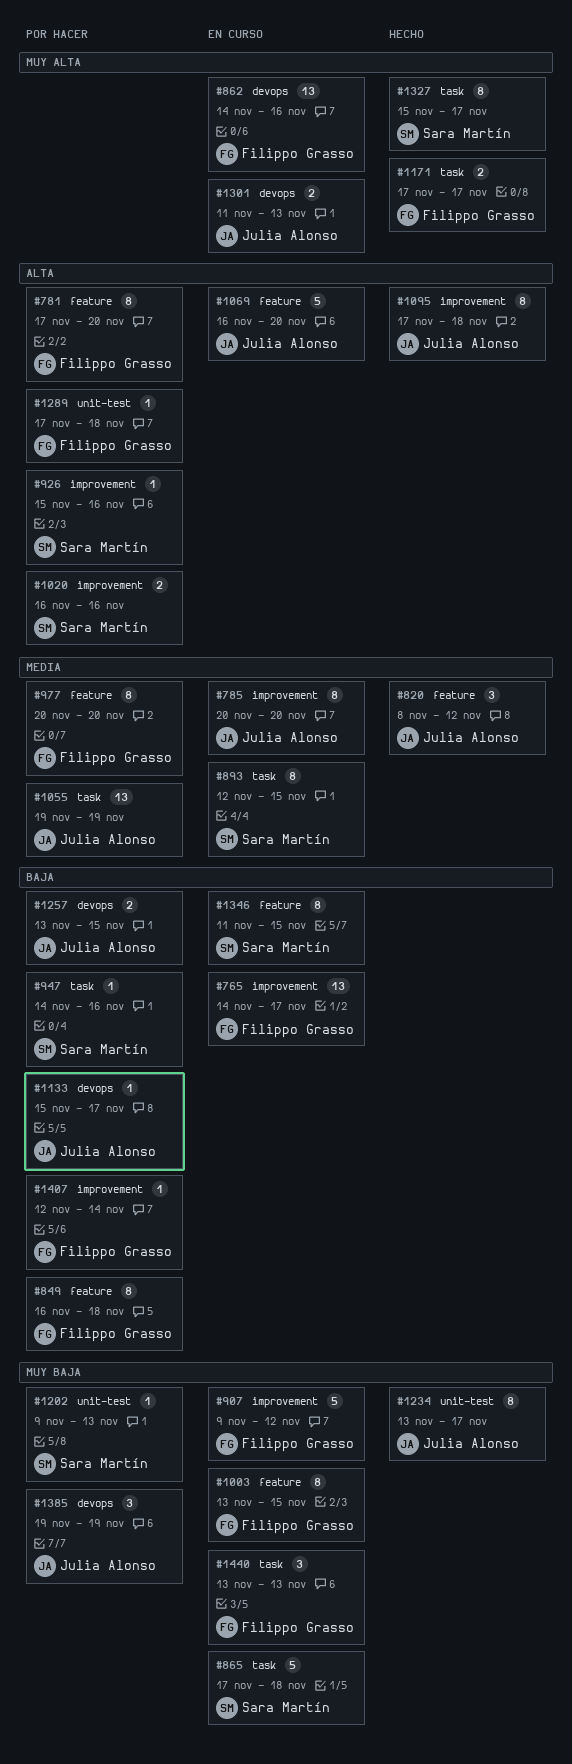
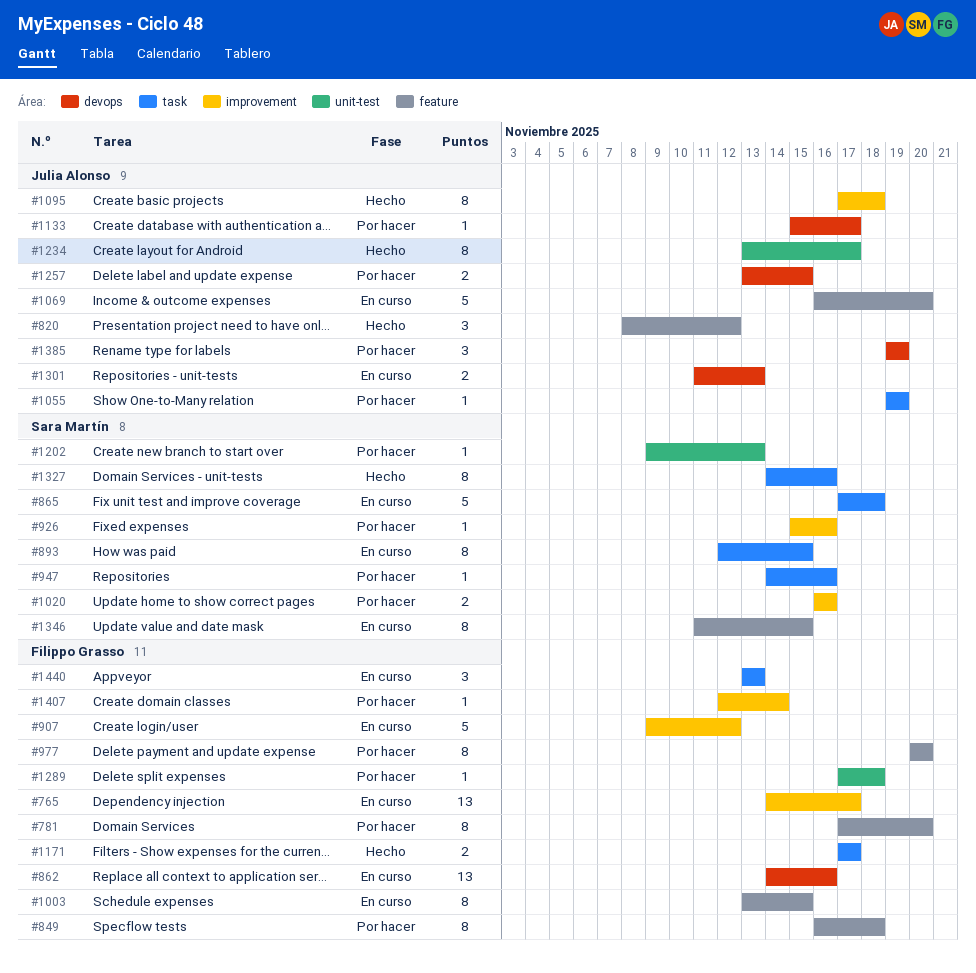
#785: present -> none
#1055, estimate: 13 -> 1
#1327, start: Nov 15 -> Nov 14
#1327, due: Nov 17 -> Nov 16

